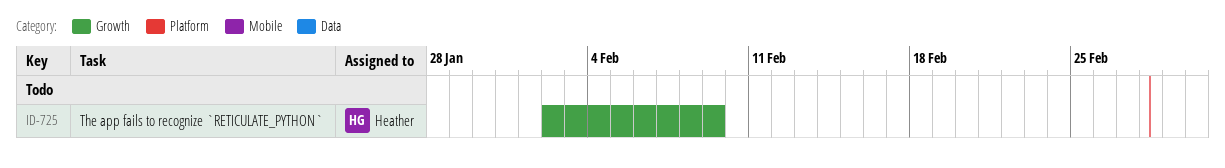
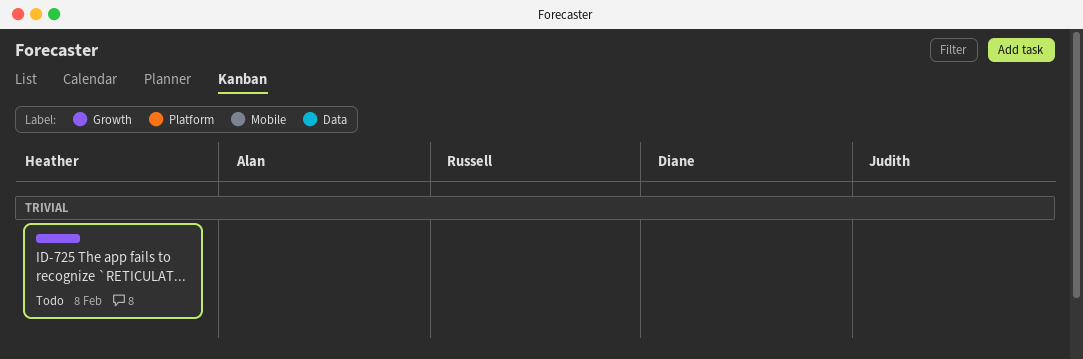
ID-725, due: Feb 9 -> Feb 8

